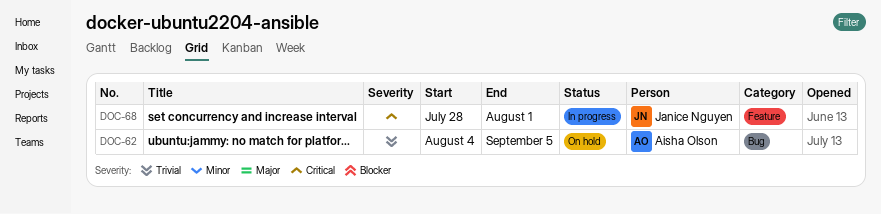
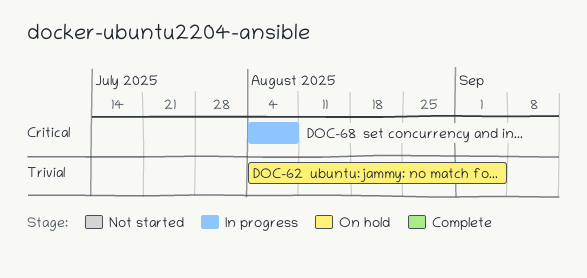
DOC-68, start: Jul 28 -> Aug 4
DOC-68, due: Aug 1 -> Aug 8

